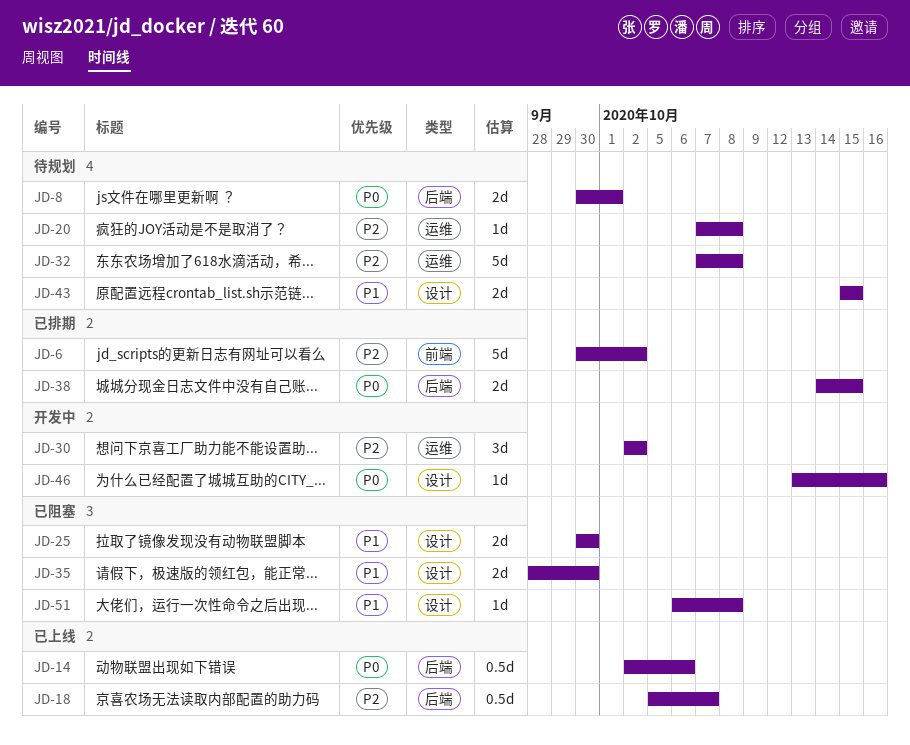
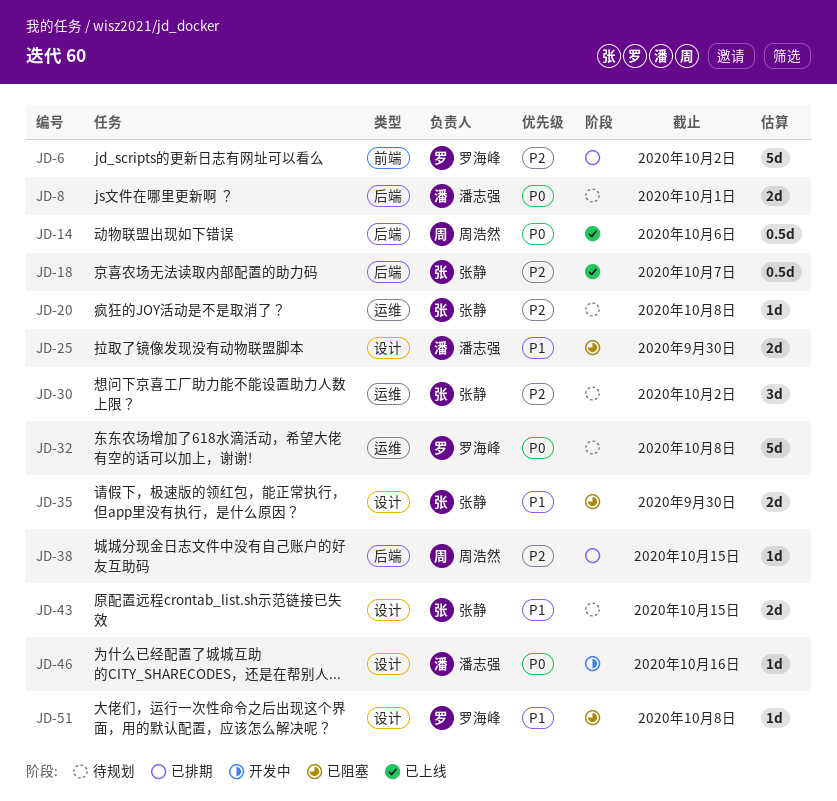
JD-30, status: 开发中 -> 待规划
JD-32, priority: P2 -> P0
JD-38, priority: P0 -> P2
JD-38, estimate: 2d -> 1d

